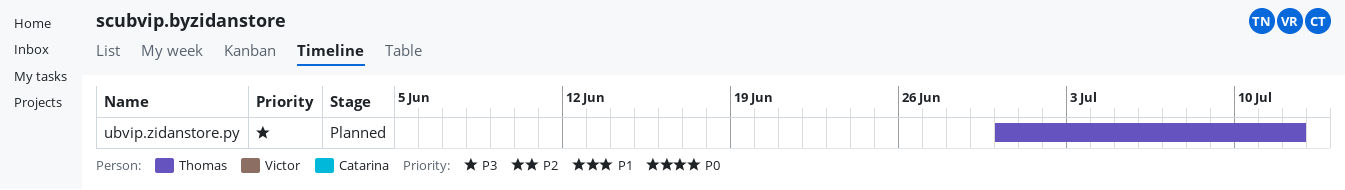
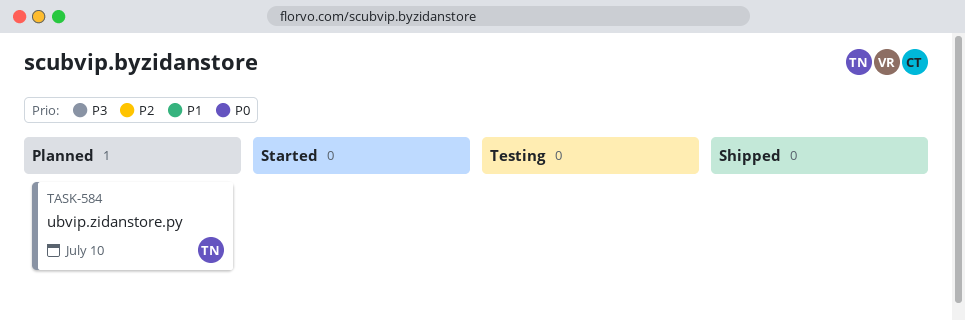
ubvip.zidanstore.py, due: Jul 12 -> Jul 10

